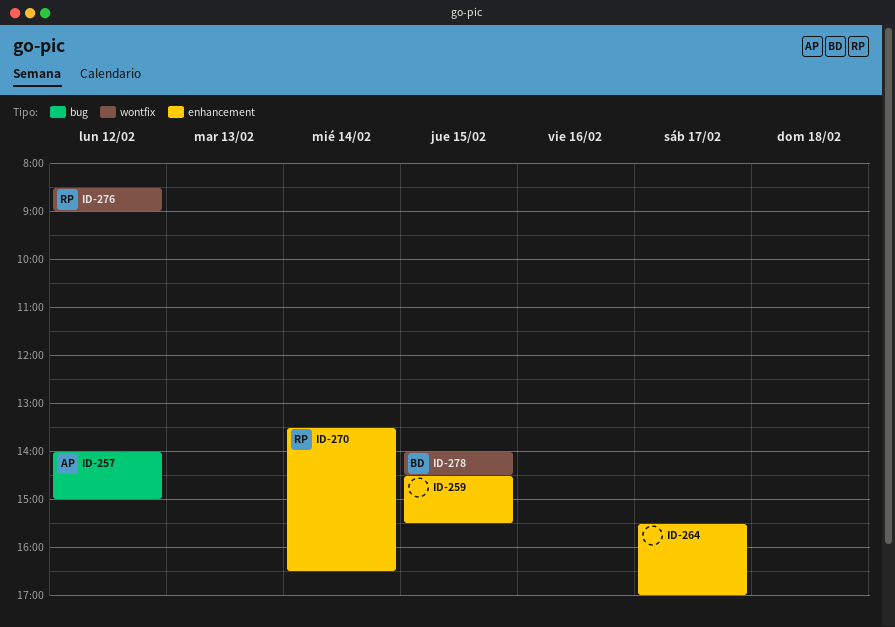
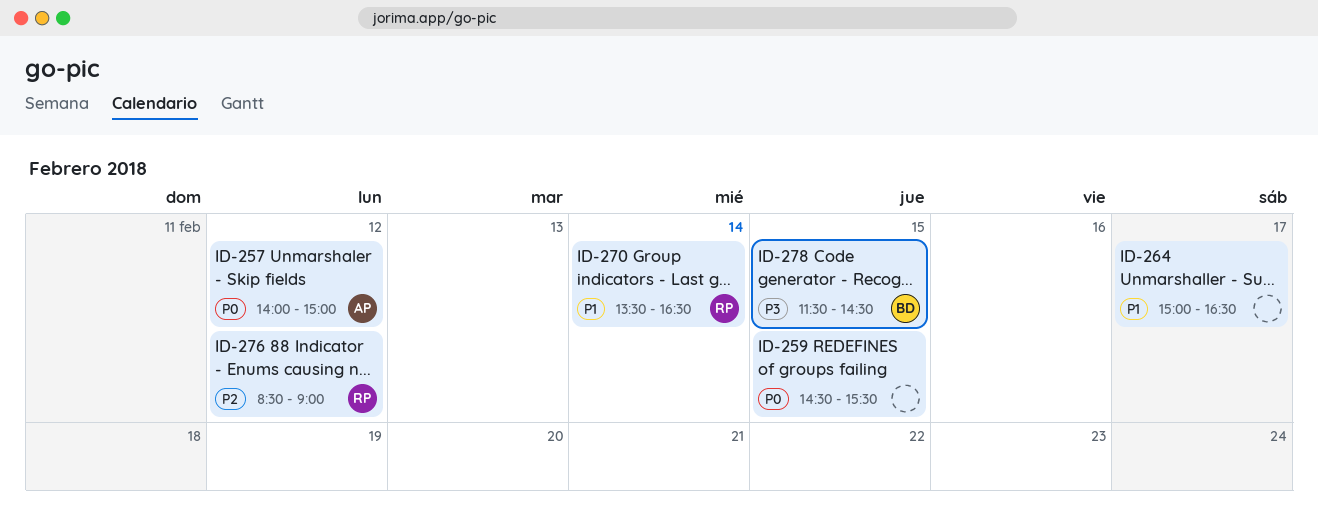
ID-264, begins: 15:30 -> 15:00
ID-264, ends: 17:00 -> 16:30
ID-278, begins: 14:00 -> 11:30

